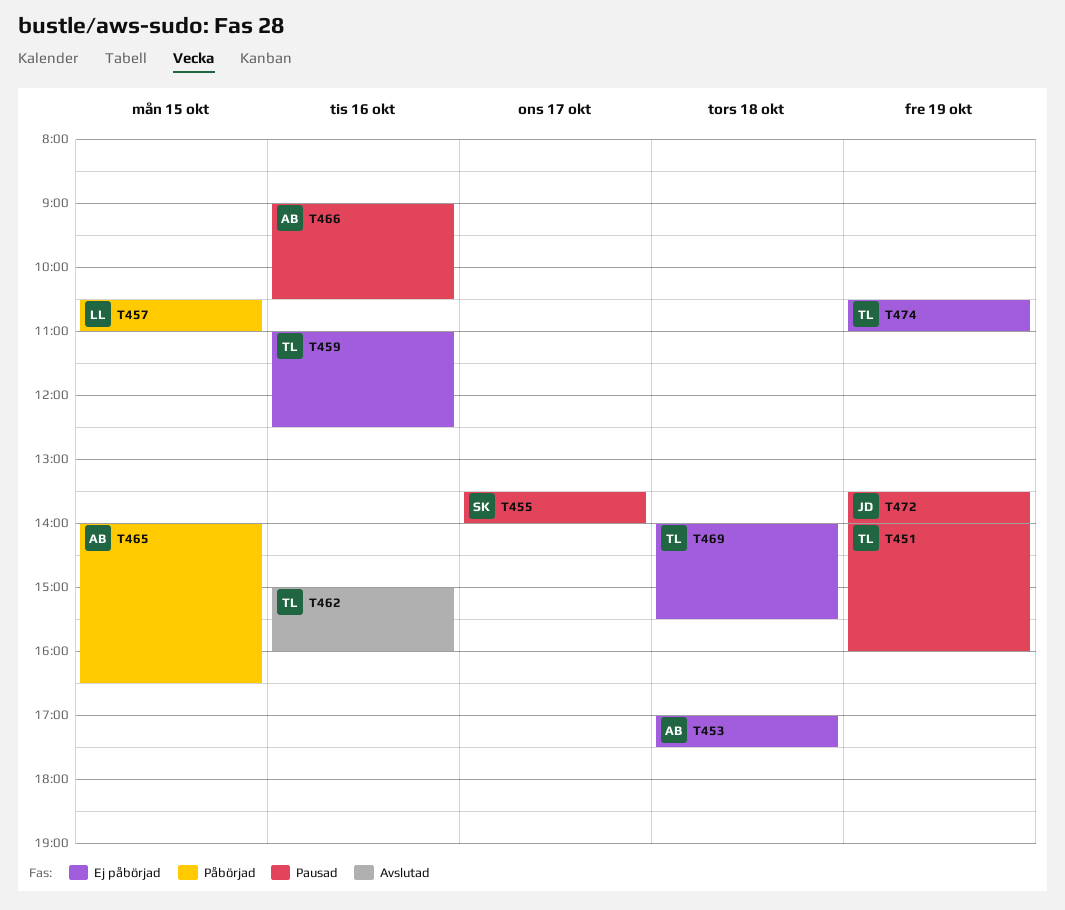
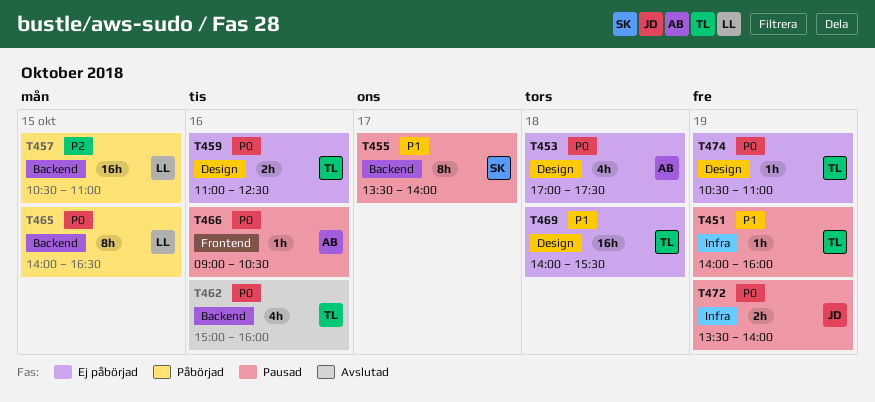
T465, owner: AB -> LL

